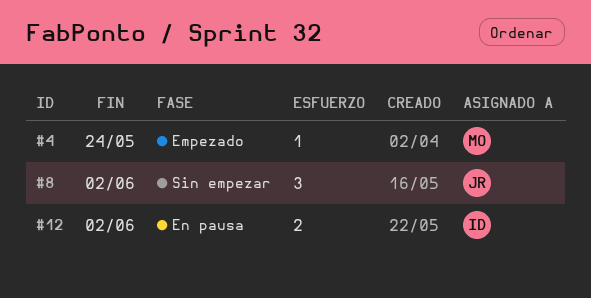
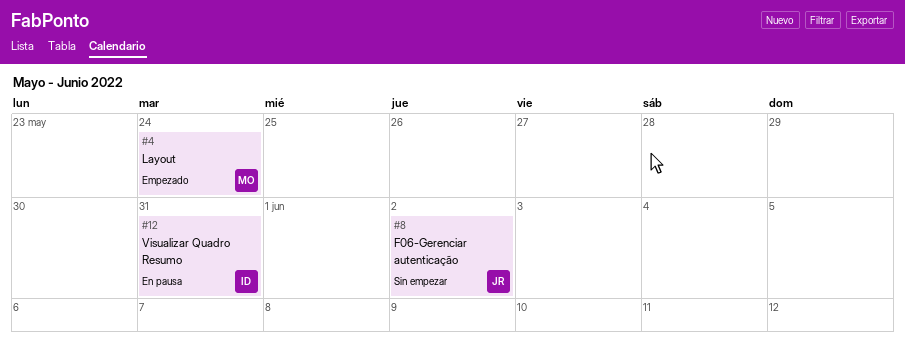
#12, due: Jun 2 -> May 31

